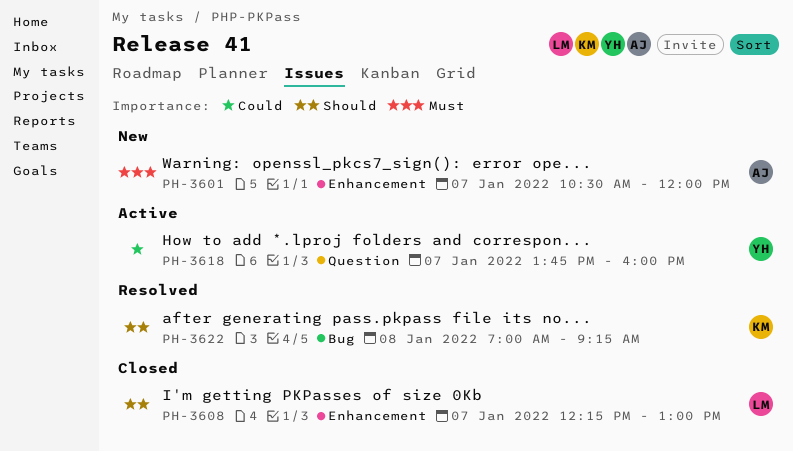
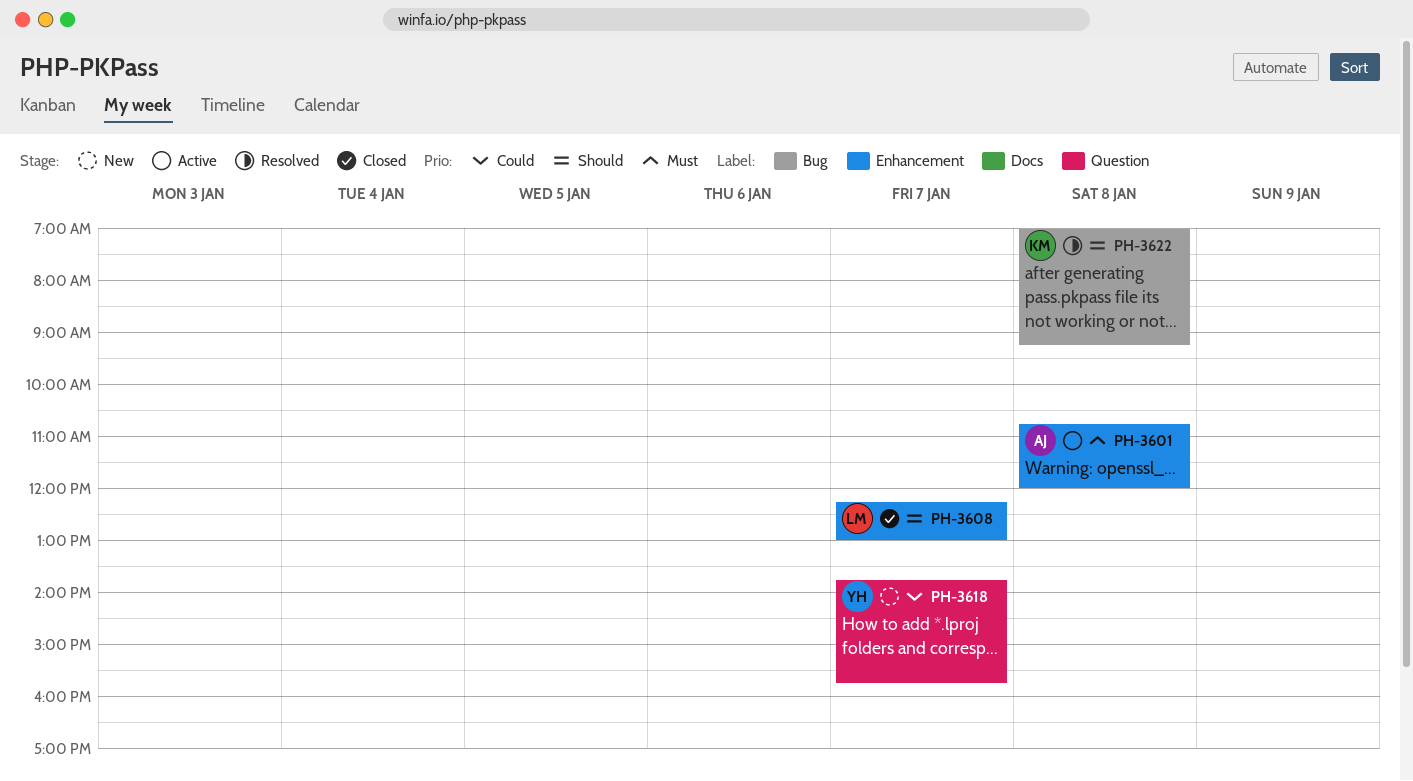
PH-3601, status: New -> Active
PH-3601, day: Jan 7 -> Jan 8
PH-3601, begins: 10:30 -> 10:45
PH-3618, status: Active -> New
PH-3618, ends: 16:00 -> 15:45

